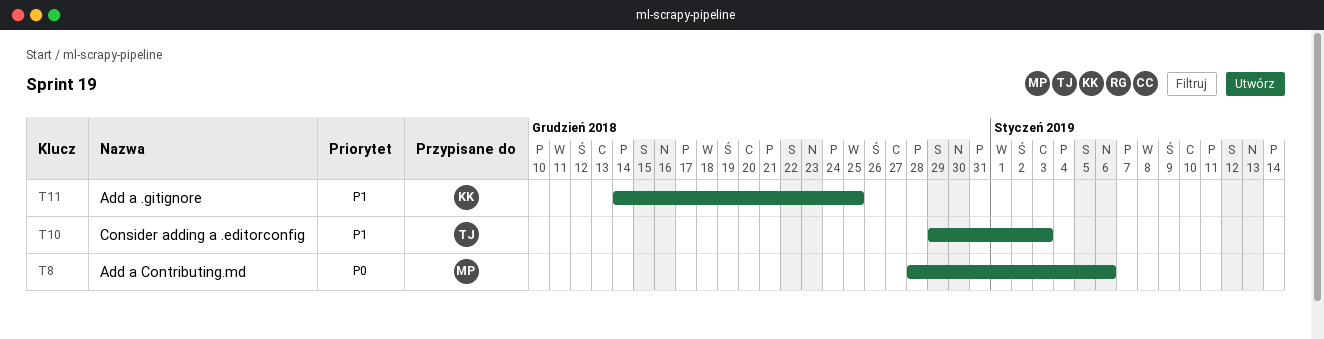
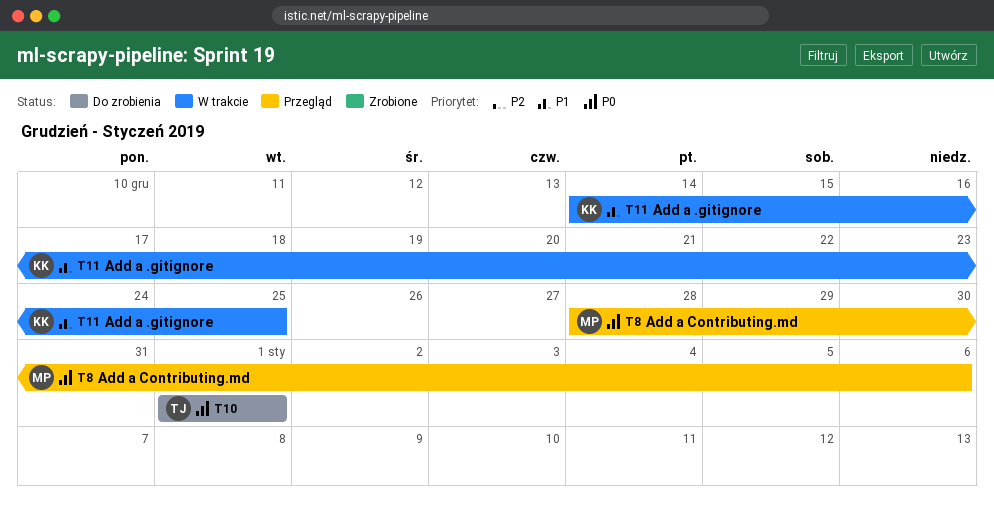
T10, priority: P1 -> P0
T10, start: Dec 29 -> Jan 1
T10, due: Jan 3 -> Jan 1

